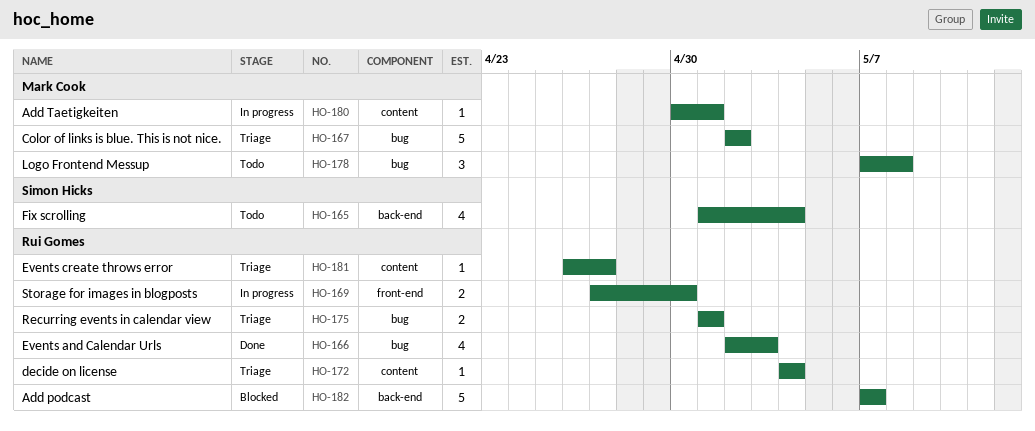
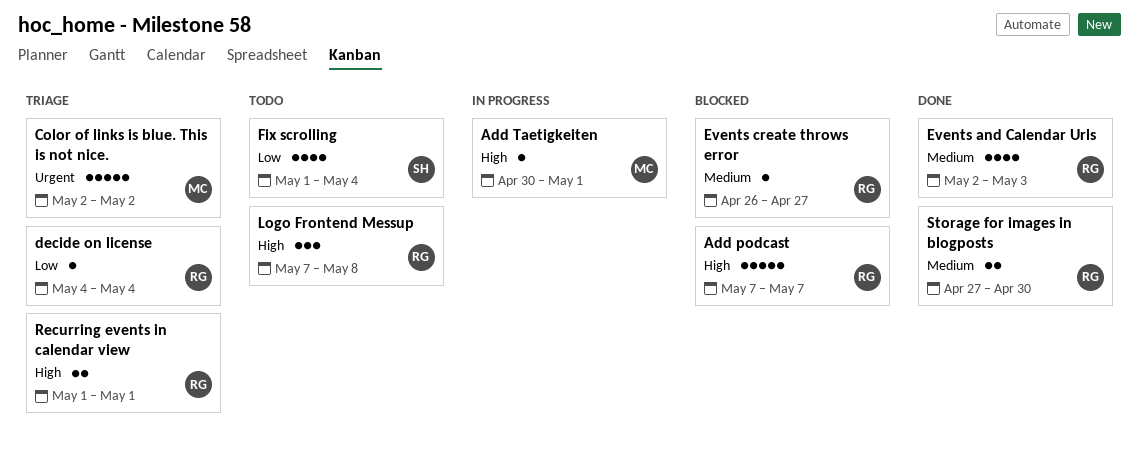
Events create throws error, status: Triage -> Blocked
Logo Frontend Messup, owner: Mark Cook -> Rui Gomes
Storage for images in blogposts, status: In progress -> Done

